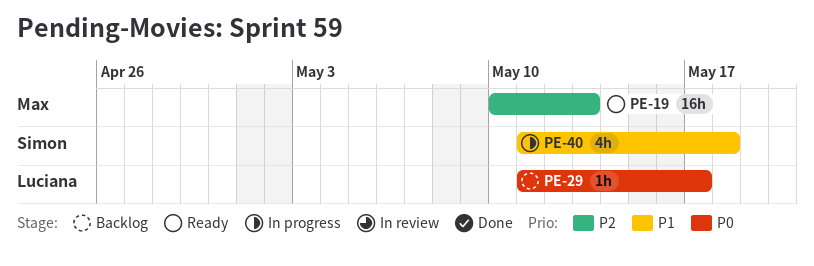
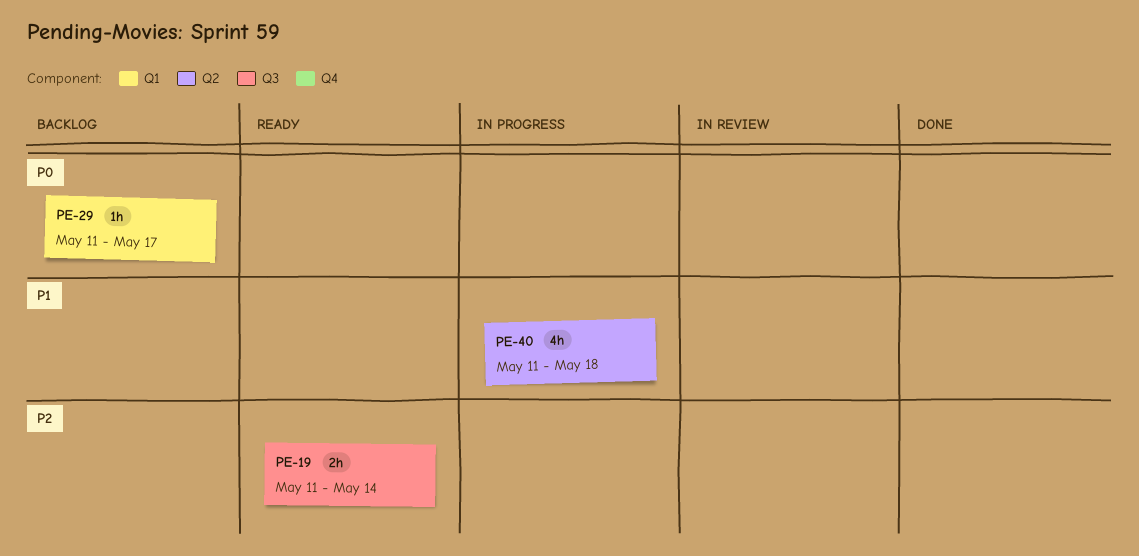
PE-19, estimate: 16h -> 2h
PE-19, start: May 10 -> May 11
PE-19, due: May 13 -> May 14

